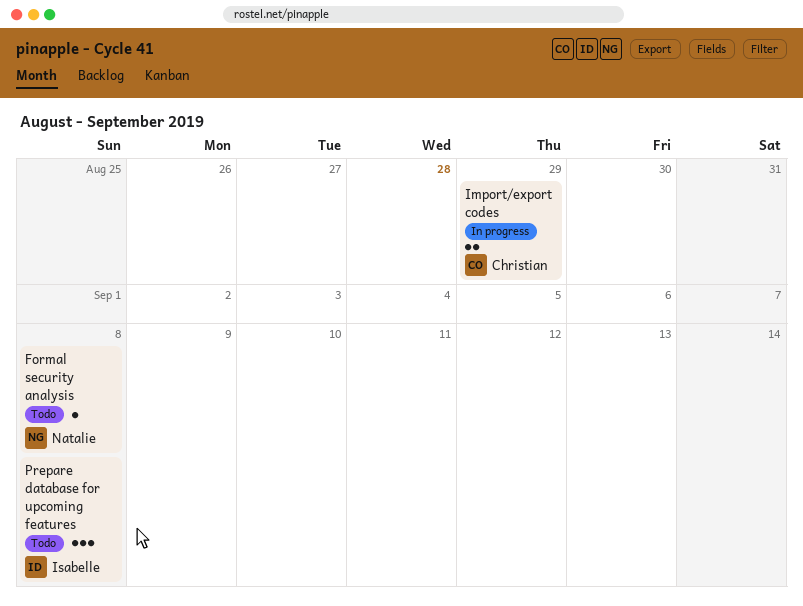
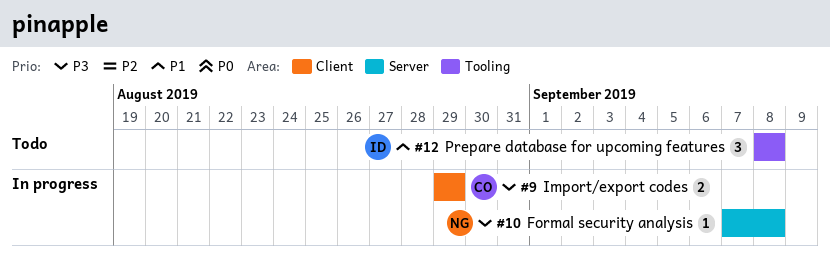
Formal security analysis, status: Todo -> In progress

